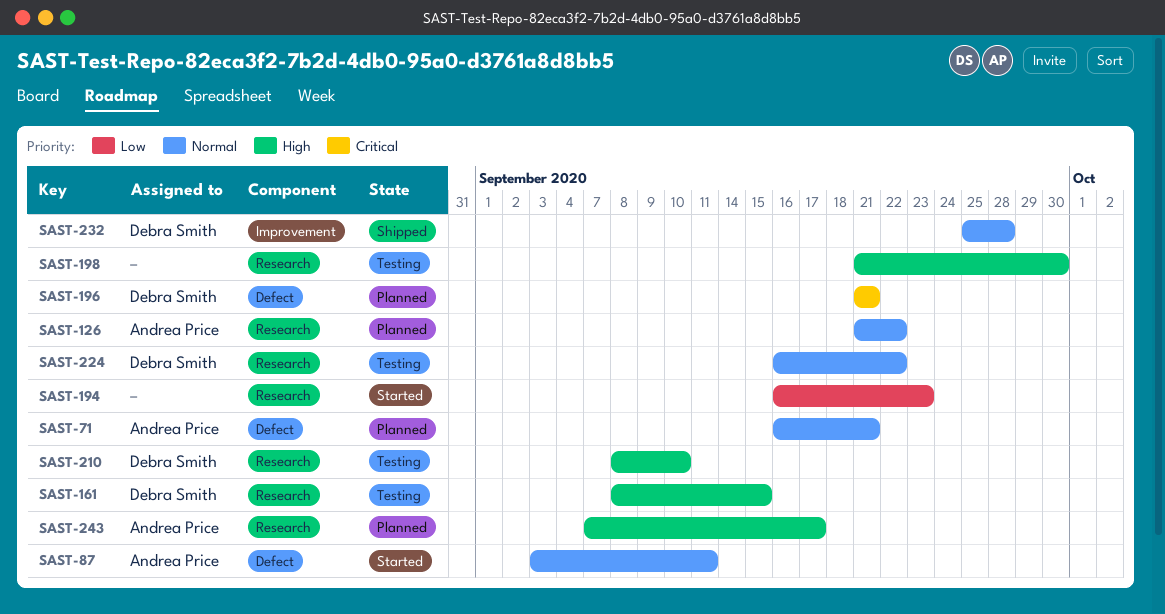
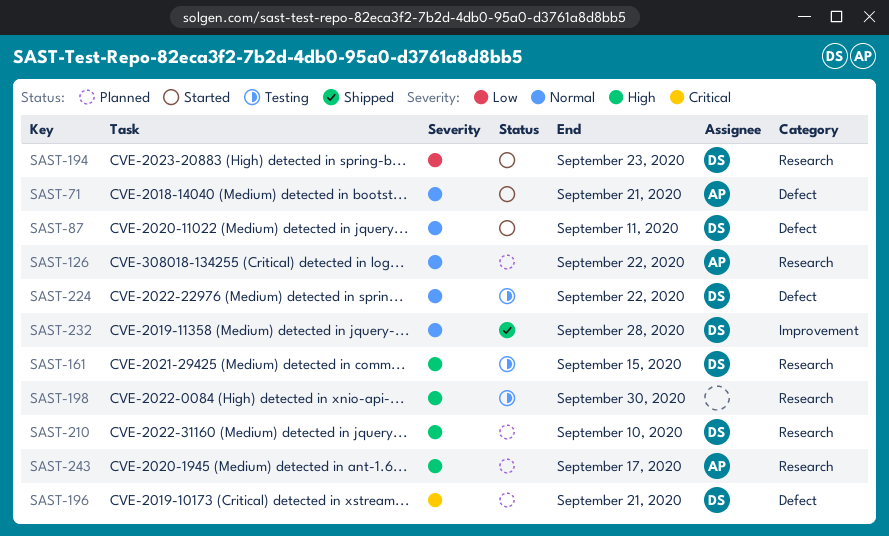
SAST-71, status: Planned -> Started
SAST-87, owner: Andrea Price -> Debra Smith
SAST-194, owner: none -> Debra Smith
SAST-210, status: Testing -> Planned
SAST-224, label: Research -> Defect

